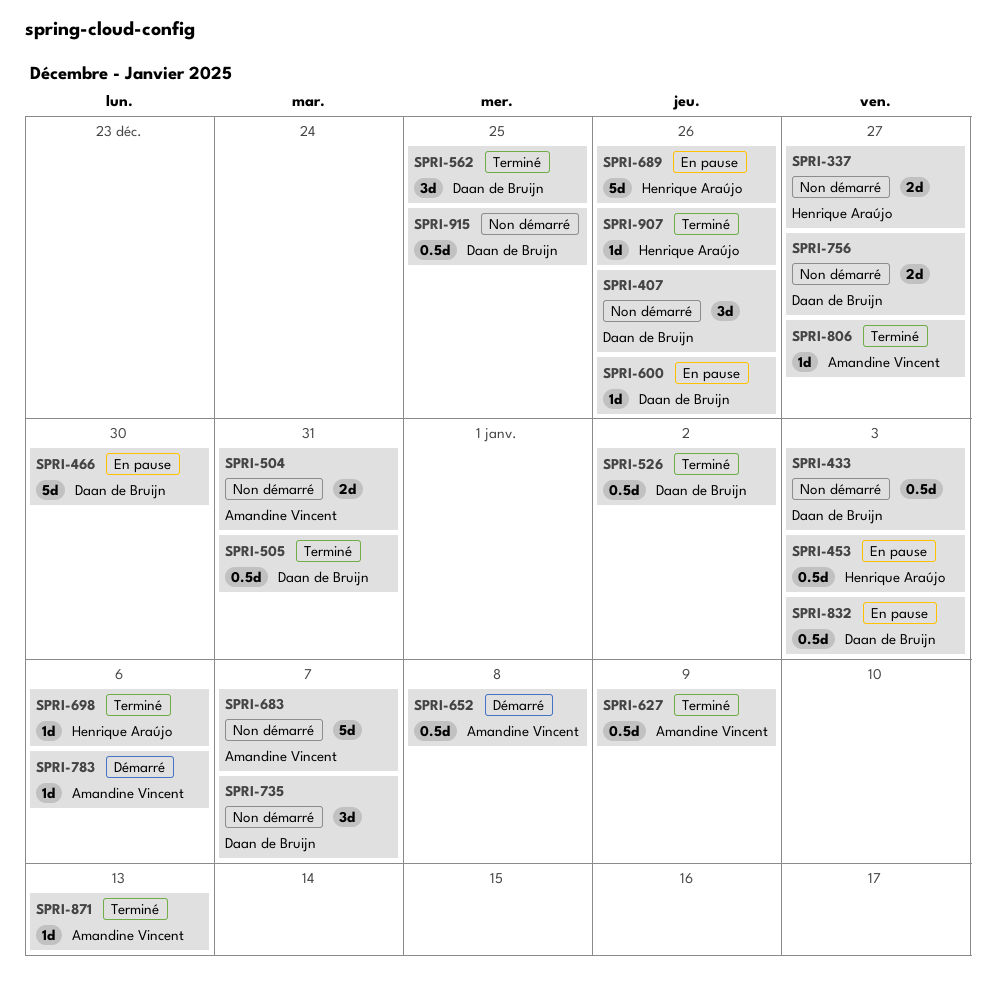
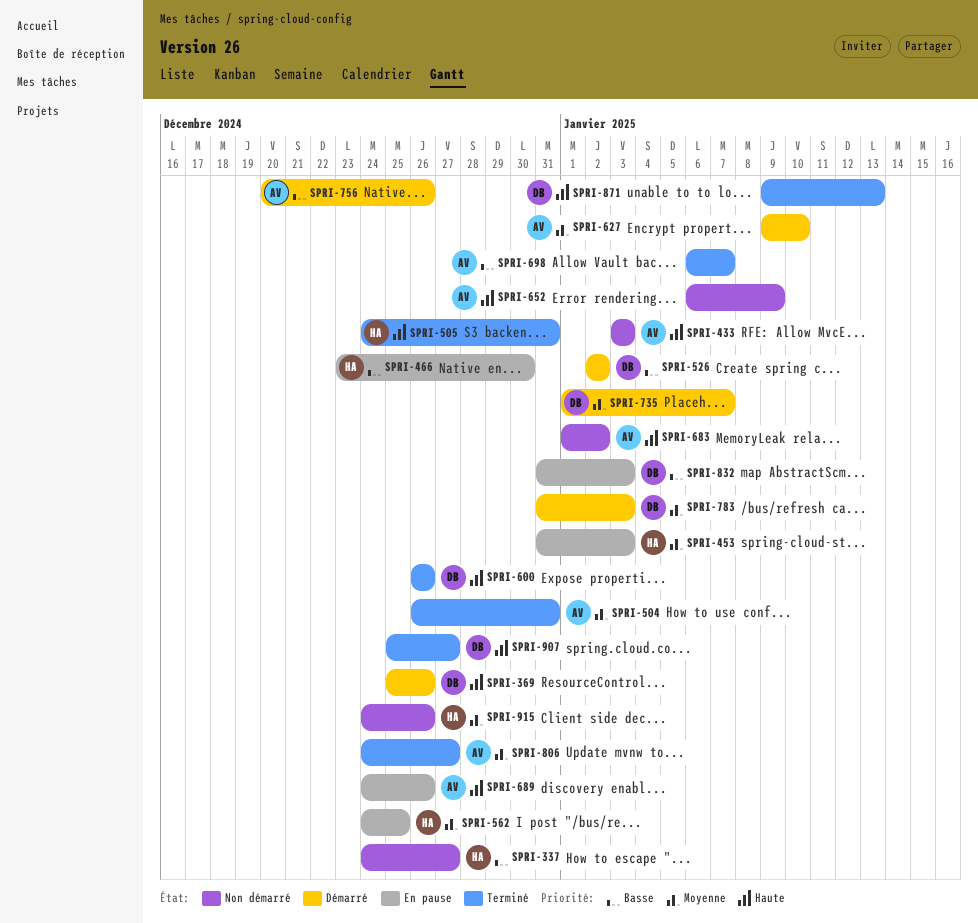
SPRI-369: none -> present
SPRI-407: present -> none
SPRI-433, owner: Daan de Bruijn -> Amandine Vincent
SPRI-466, owner: Daan de Bruijn -> Henrique Araújo
SPRI-504, status: Non démarré -> Terminé
SPRI-505, owner: Daan de Bruijn -> Henrique Araújo
SPRI-526, status: Terminé -> Démarré
SPRI-562, status: Terminé -> En pause
SPRI-562, owner: Daan de Bruijn -> Henrique Araújo
SPRI-600, status: En pause -> Terminé
SPRI-627, status: Terminé -> Démarré
SPRI-627, due: Jan 9 -> Jan 10
SPRI-652, status: Démarré -> Non démarré
SPRI-652, due: Jan 8 -> Jan 9
SPRI-683, due: Jan 7 -> Jan 2
SPRI-689, owner: Henrique Araújo -> Amandine Vincent
SPRI-698, owner: Henrique Araújo -> Amandine Vincent
SPRI-698, due: Jan 6 -> Jan 7
SPRI-735, status: Non démarré -> Démarré
SPRI-756, status: Non démarré -> Démarré
SPRI-756, owner: Daan de Bruijn -> Amandine Vincent
SPRI-756, due: Dec 27 -> Dec 26
SPRI-783, owner: Amandine Vincent -> Daan de Bruijn
SPRI-783, due: Jan 6 -> Jan 3
SPRI-871, owner: Amandine Vincent -> Daan de Bruijn
SPRI-907, owner: Henrique Araújo -> Daan de Bruijn
SPRI-907, due: Dec 26 -> Dec 27
SPRI-915, owner: Daan de Bruijn -> Henrique Araújo
SPRI-915, due: Dec 25 -> Dec 26

